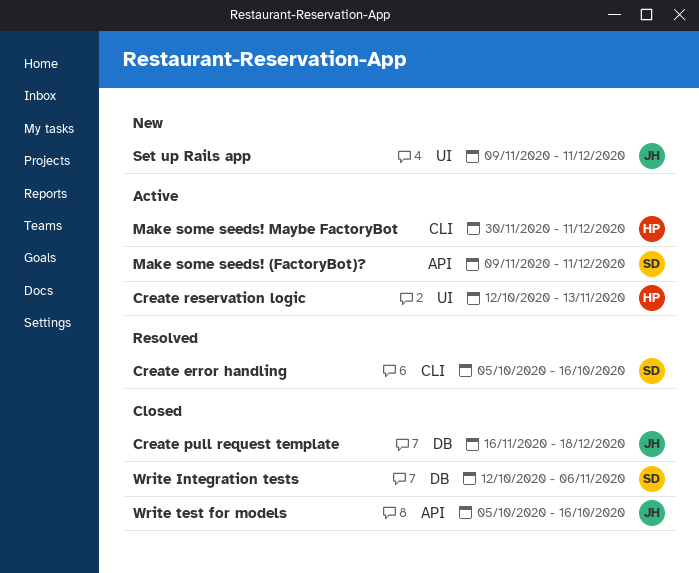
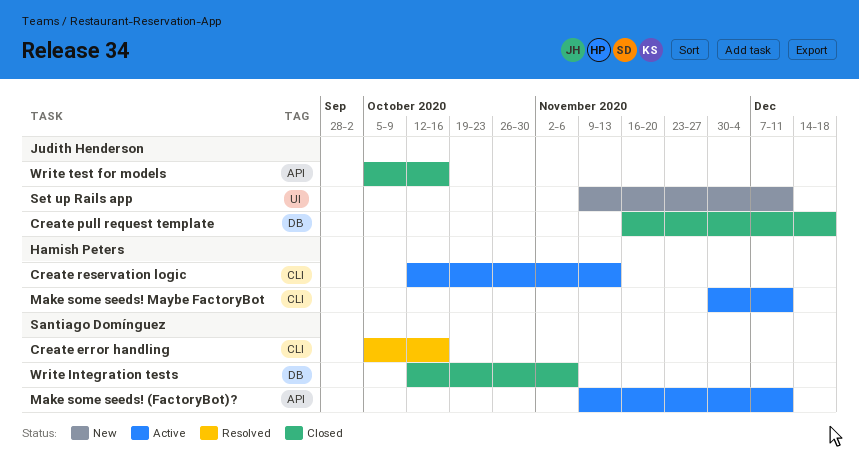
Create reservation logic, label: UI -> CLI

